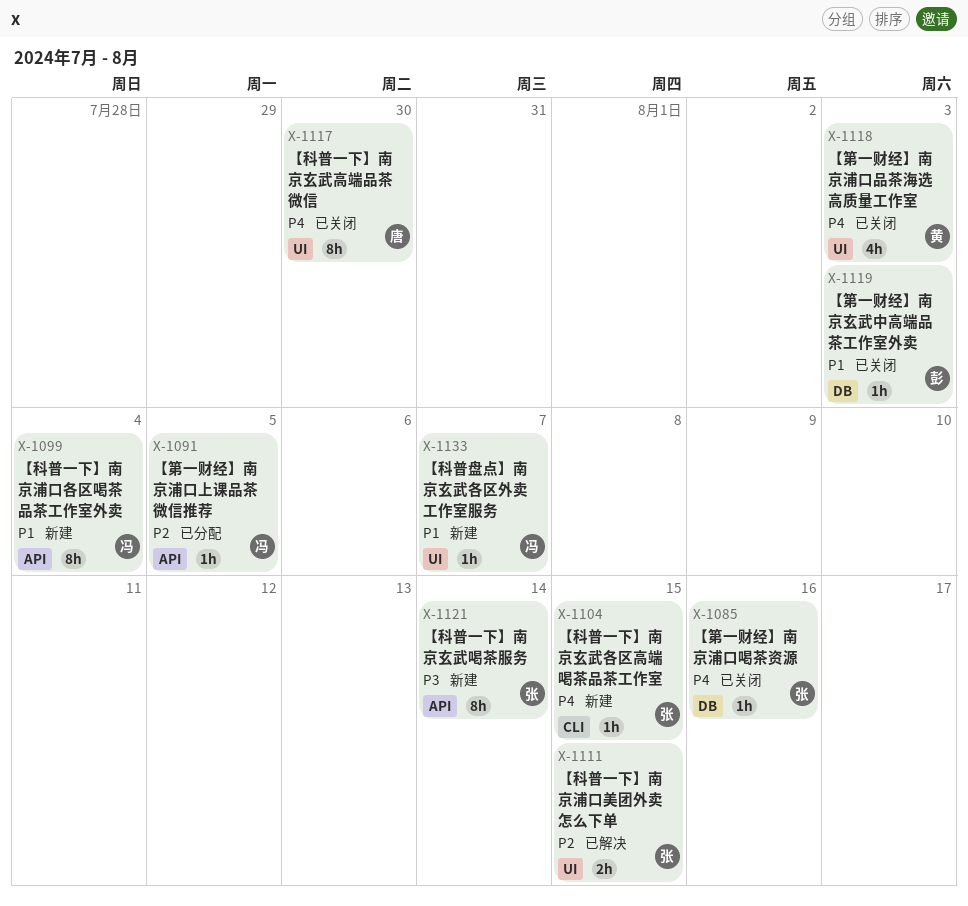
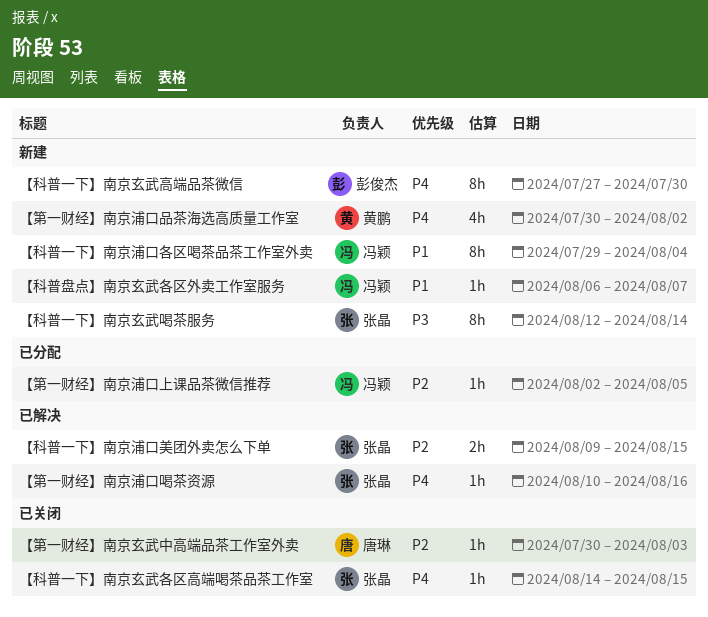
【科普一下】南京玄武各区高端喝茶品茶工作室, status: 新建 -> 已关闭
【科普一下】南京玄武高端品茶微信, status: 已关闭 -> 新建
【科普一下】南京玄武高端品茶微信, owner: 唐琳 -> 彭俊杰
【第一财经】南京浦口品茶海选高质量工作室, status: 已关闭 -> 新建
【第一财经】南京浦口品茶海选高质量工作室, due: Aug 3 -> Aug 2
【第一财经】南京浦口喝茶资源, status: 已关闭 -> 已解决
【第一财经】南京玄武中高端品茶工作室外卖, owner: 彭俊杰 -> 唐琳
【第一财经】南京玄武中高端品茶工作室外卖, priority: P1 -> P2

